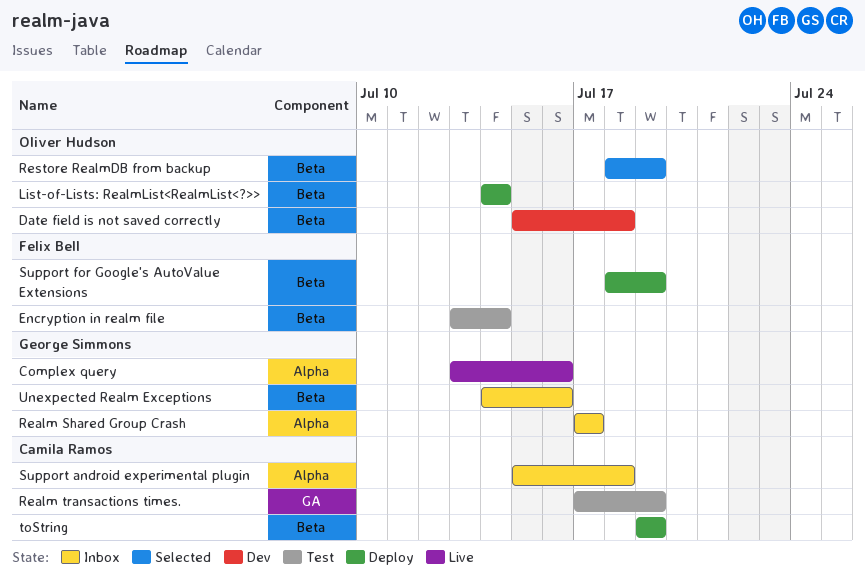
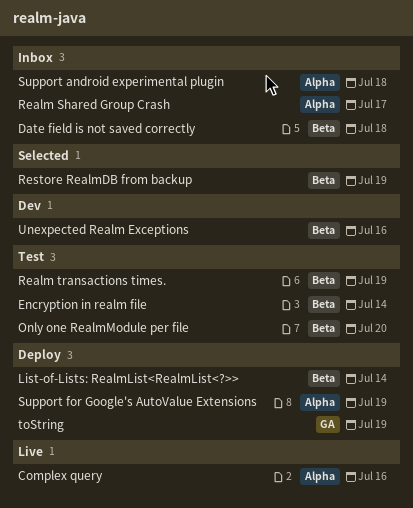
Date field is not saved correctly, status: Dev -> Inbox
Only one RealmModule per file: none -> present
Realm transactions times., label: GA -> Beta
Support for Google's AutoValue Extensions, label: Beta -> Alpha
toString, label: Beta -> GA
Unexpected Realm Exceptions, status: Inbox -> Dev

